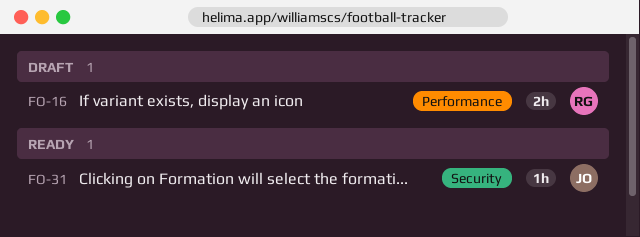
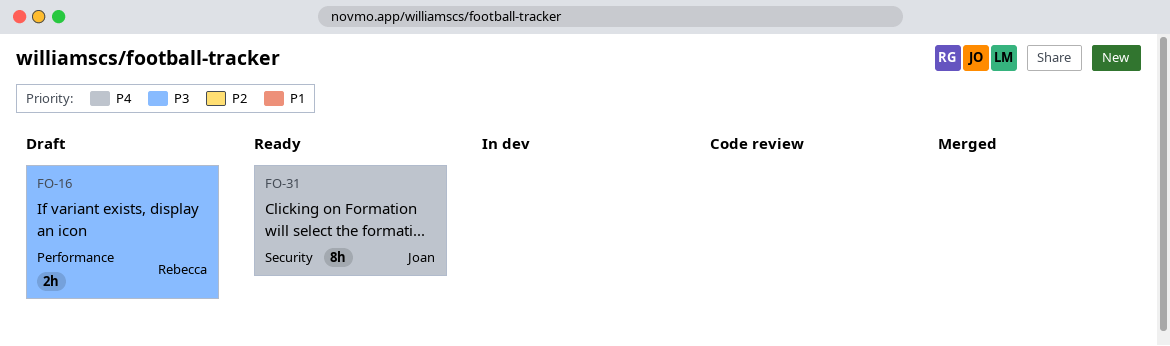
FO-31, estimate: 1h -> 8h

